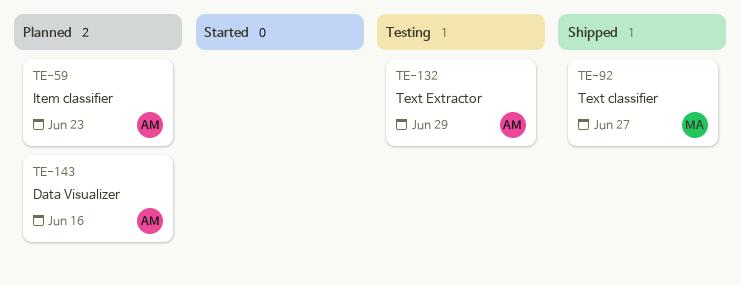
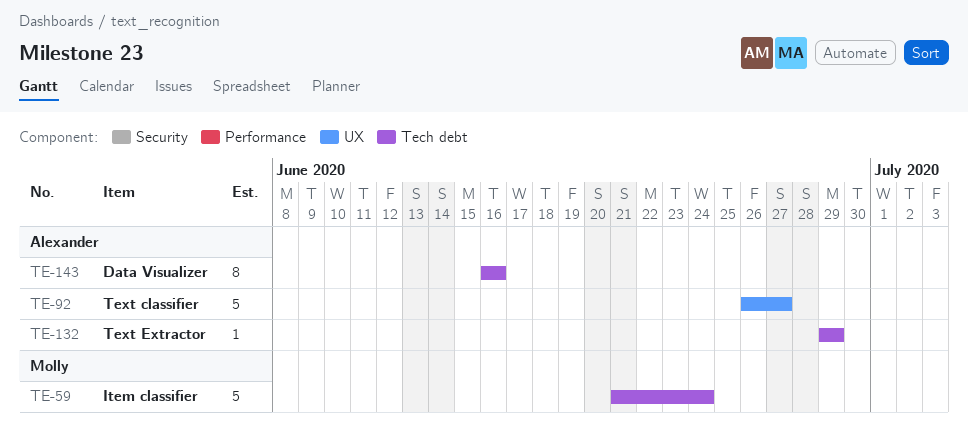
TE-59, owner: Alexander -> Molly
TE-59, due: Jun 23 -> Jun 24
TE-92, owner: Molly -> Alexander

